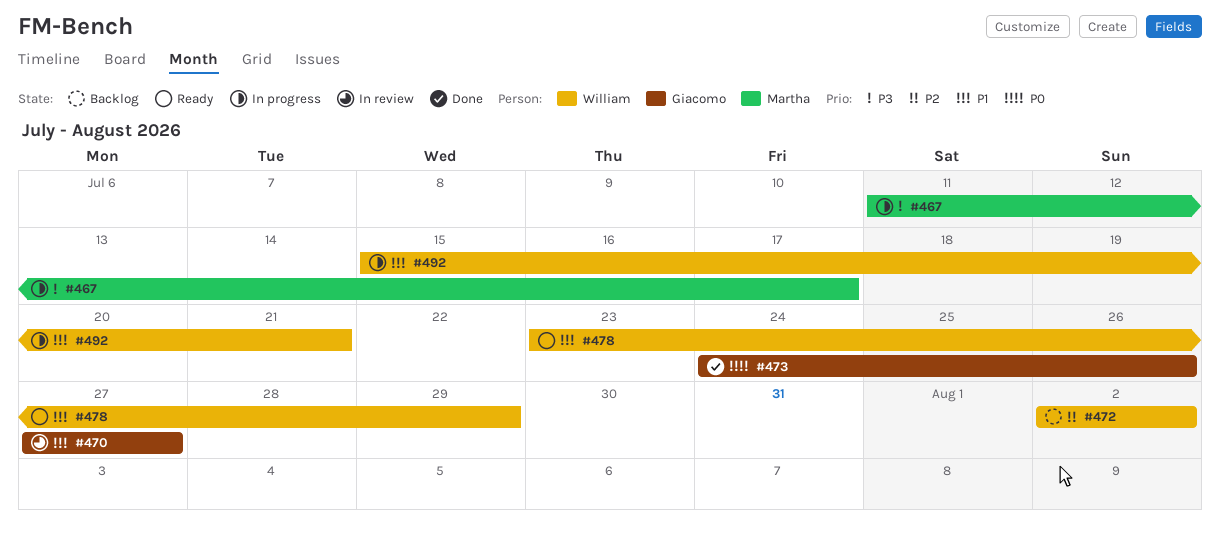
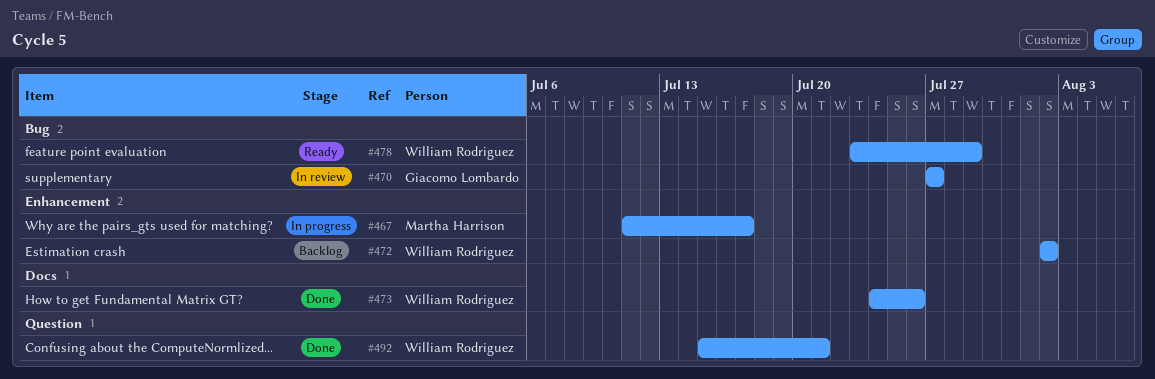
#473, owner: Giacomo Lombardo -> William Rodriguez
#492, status: In progress -> Done

